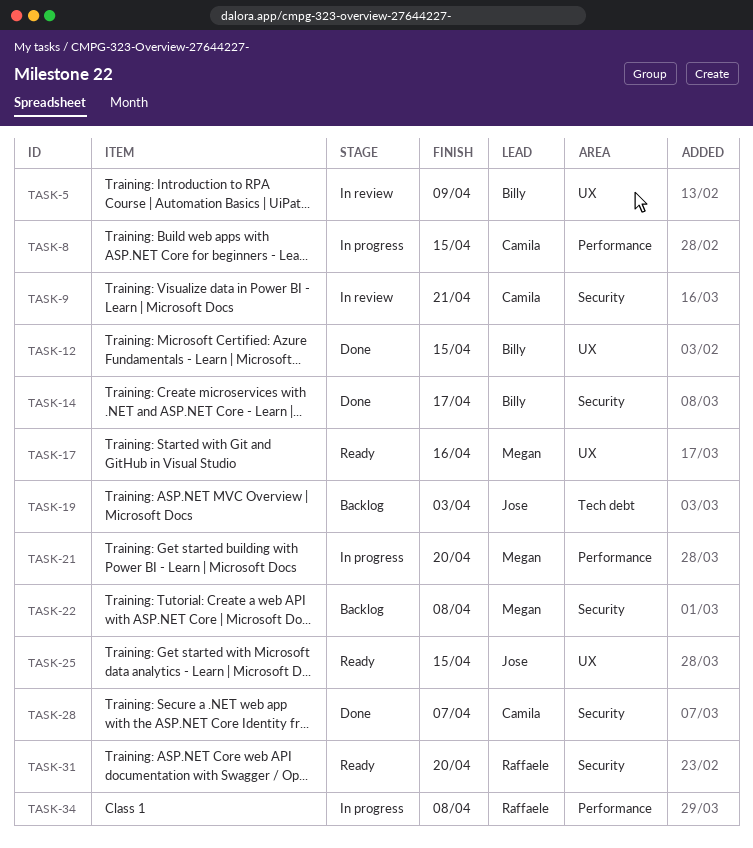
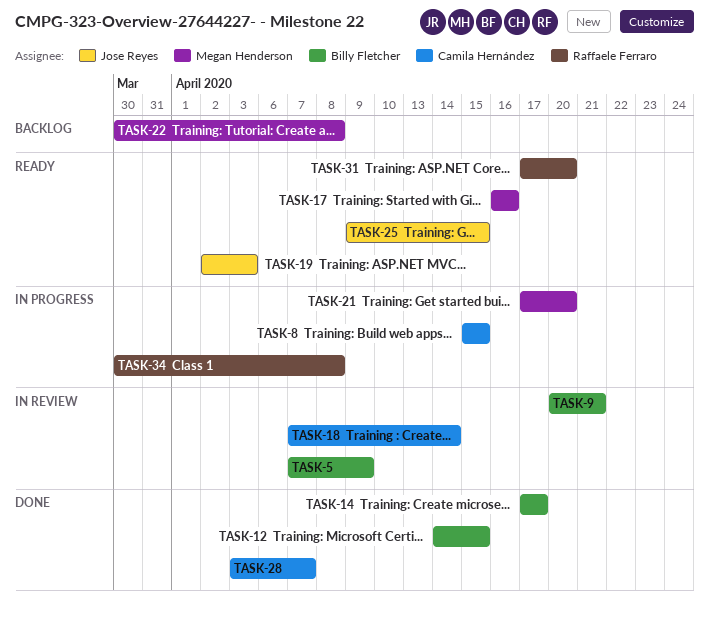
TASK-9, owner: Camila Hernández -> Billy Fletcher
TASK-18: none -> present
TASK-19, status: Backlog -> Ready

